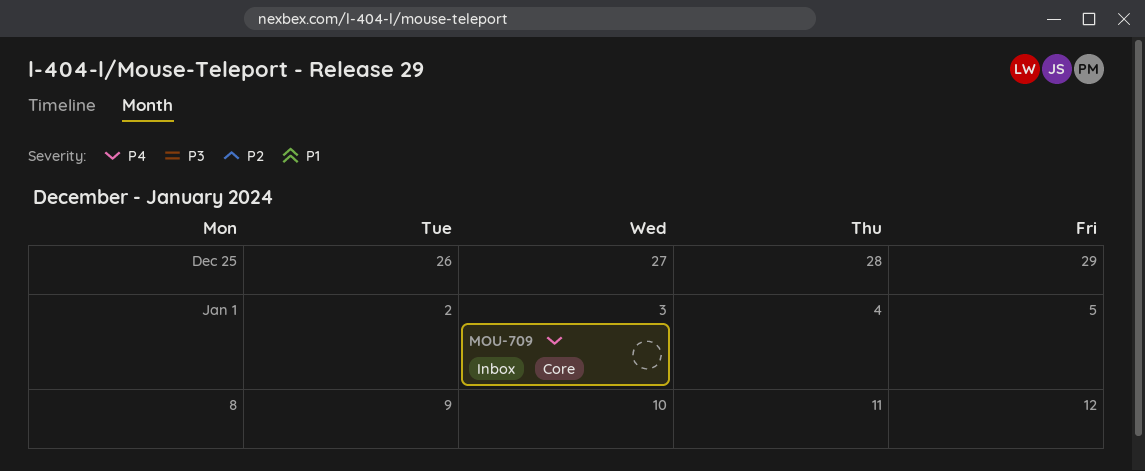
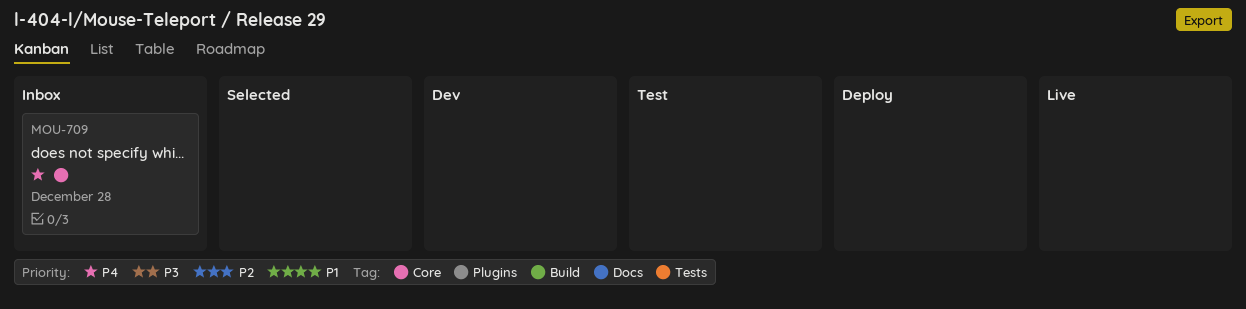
MOU-709, due: Jan 3 -> Dec 28

